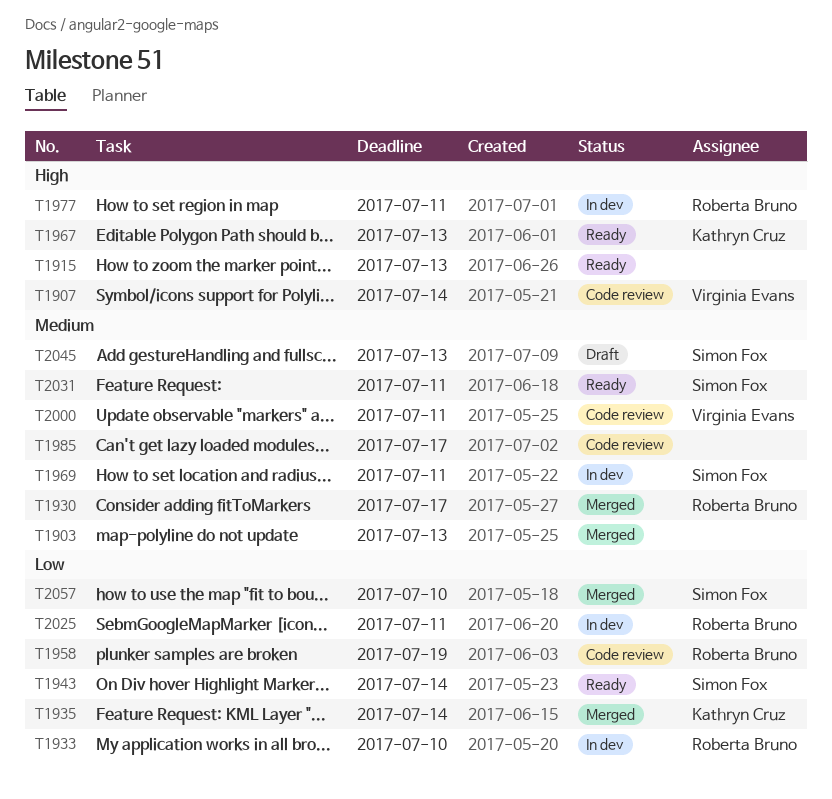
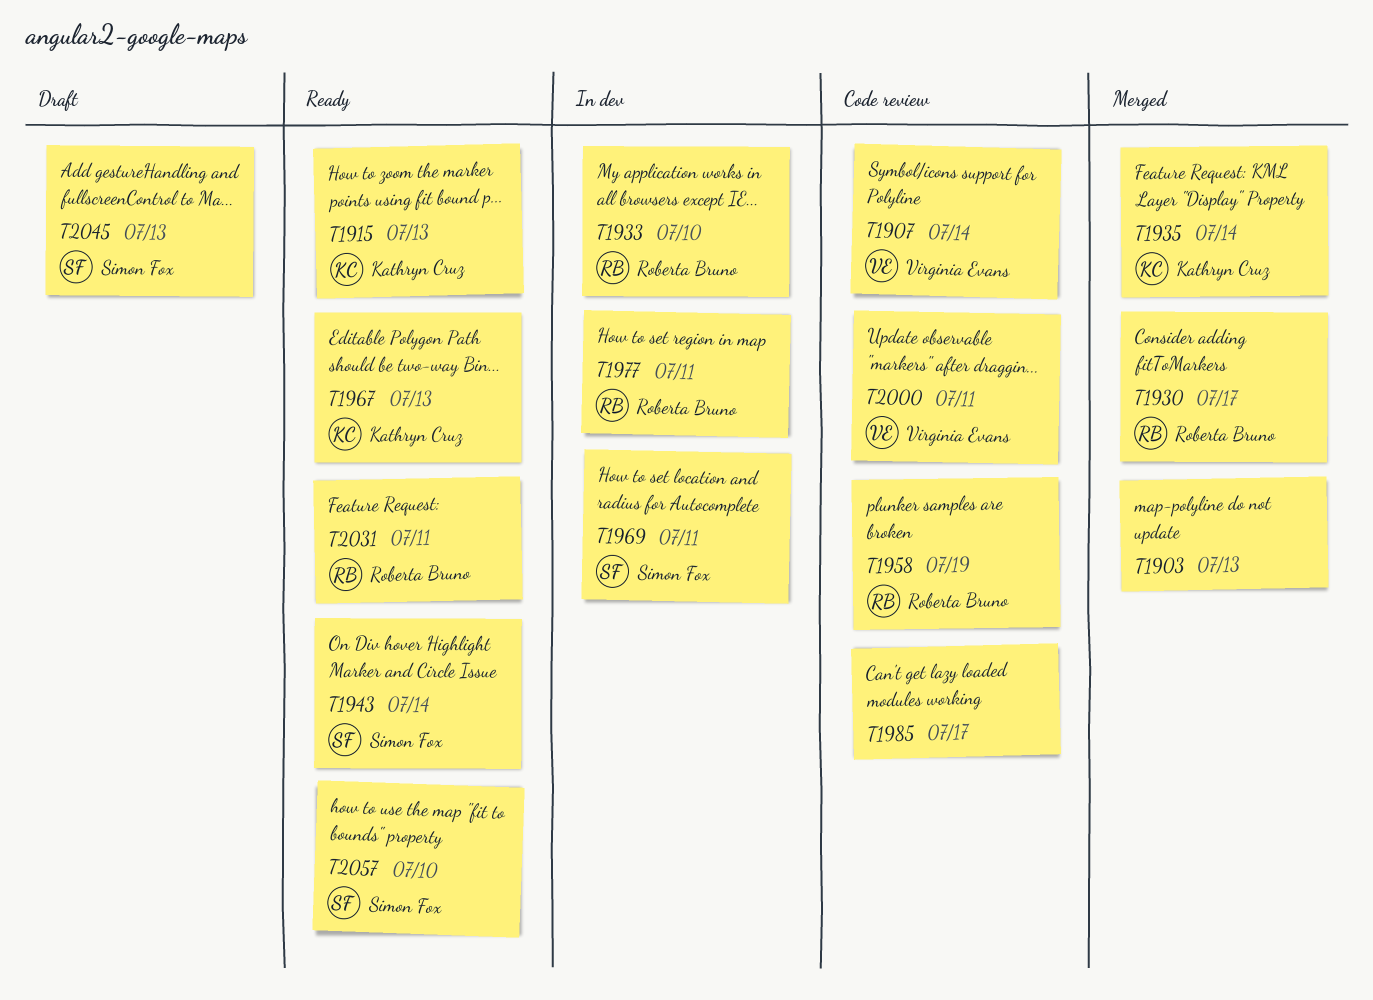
T1915, owner: none -> Kathryn Cruz
T2025: present -> none
T2031, owner: Simon Fox -> Roberta Bruno
T2057, status: Merged -> Ready

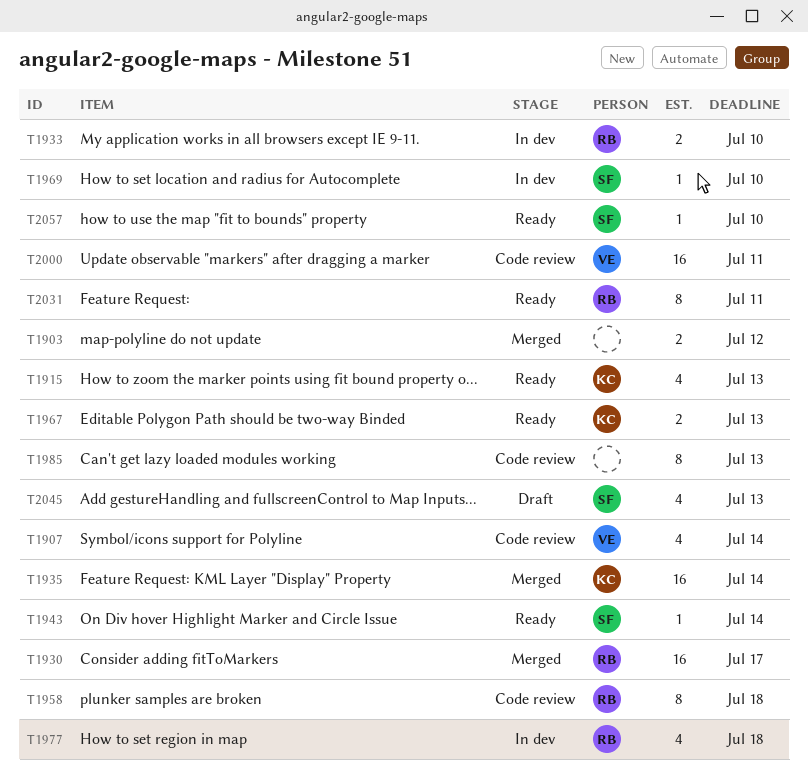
T1903, due: Jul 13 -> Jul 12
T1958, due: Jul 19 -> Jul 18
T1969, due: Jul 11 -> Jul 10
T1977, due: Jul 11 -> Jul 18
T1985, due: Jul 17 -> Jul 13

